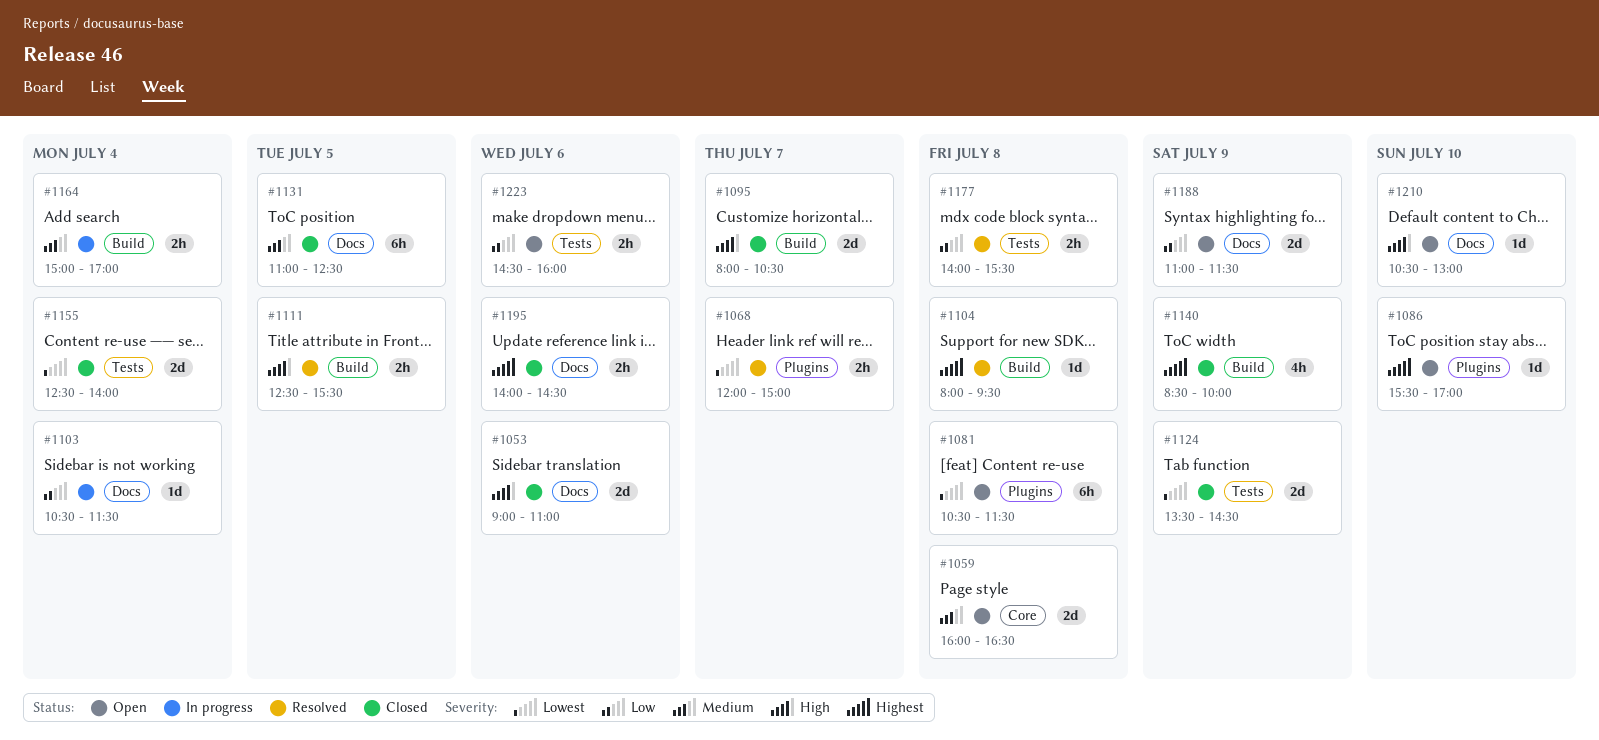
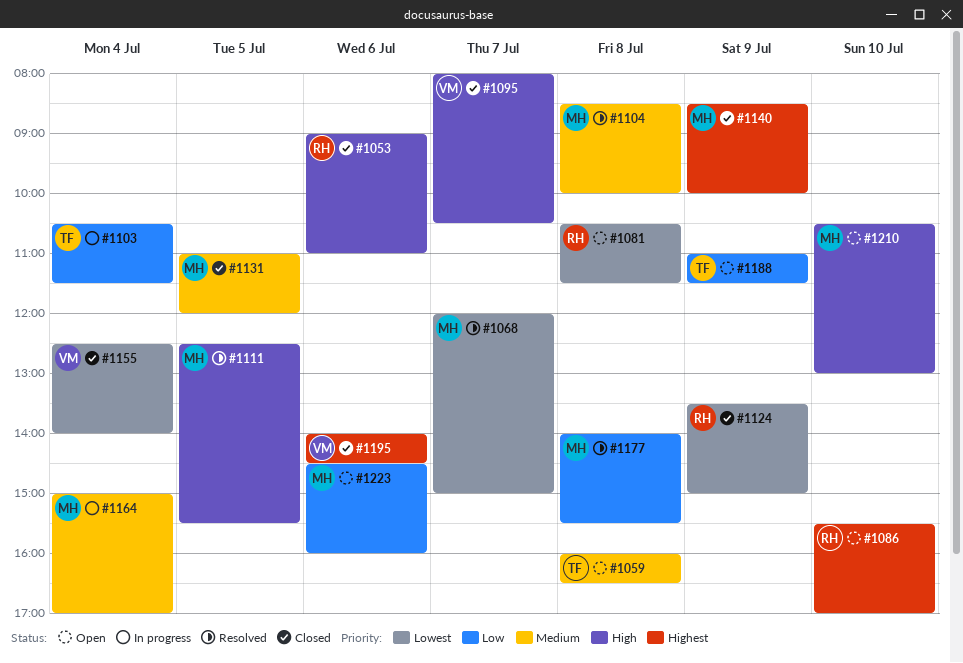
#1104, priority: Highest -> Medium
#1104, begins: 08:00 -> 08:30
#1104, ends: 09:30 -> 10:00
#1124, ends: 14:30 -> 15:00
#1131, ends: 12:30 -> 12:00

